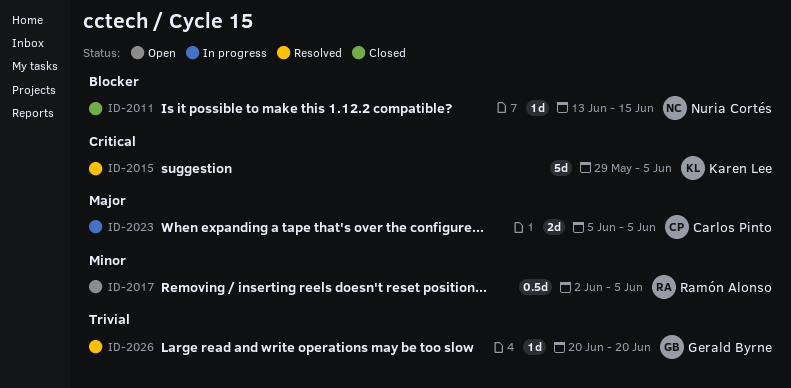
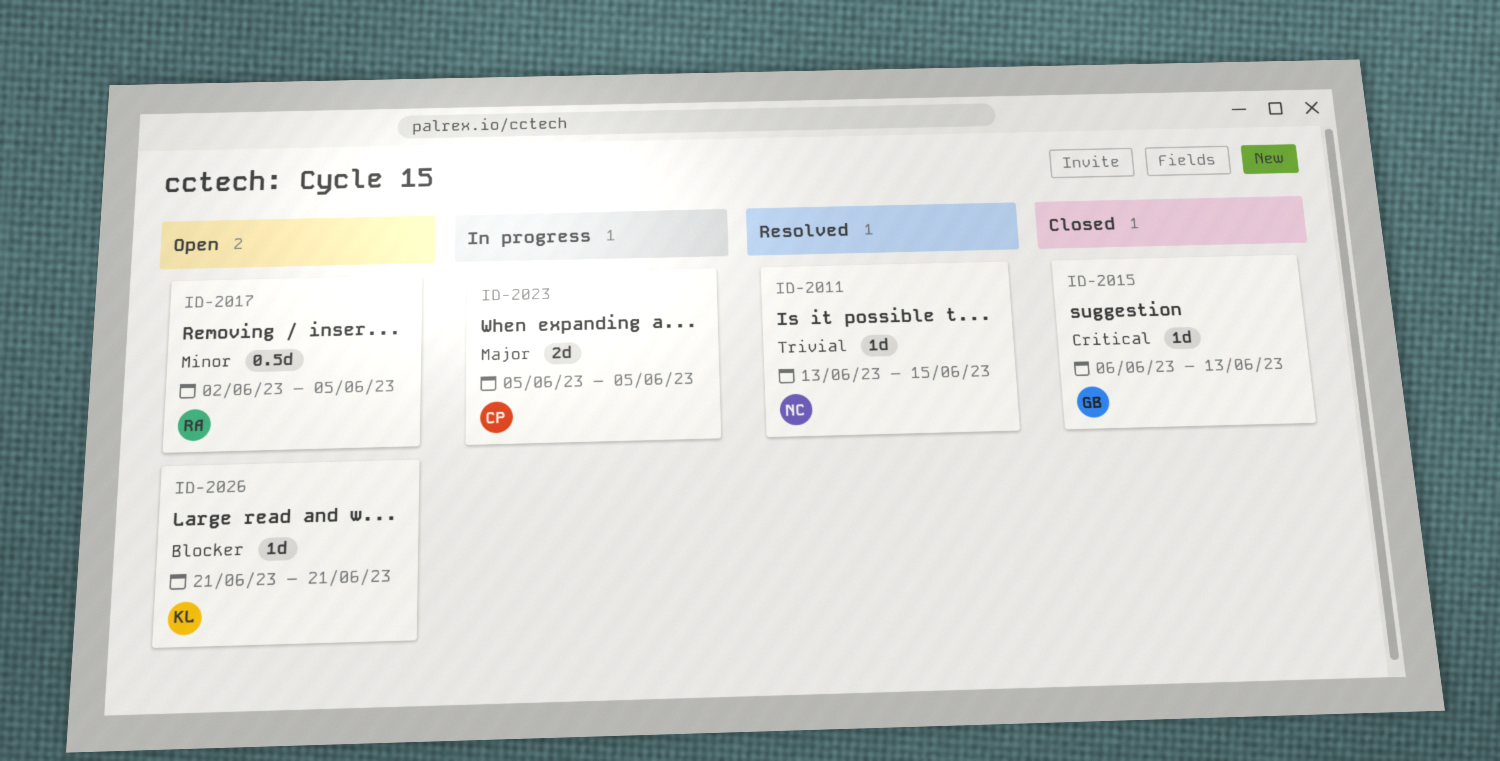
ID-2011, status: Closed -> Resolved
ID-2011, priority: Blocker -> Trivial
ID-2015, status: Resolved -> Closed
ID-2015, owner: Karen Lee -> Gerald Byrne
ID-2015, estimate: 5d -> 1d
ID-2015, start: May 29 -> Jun 6
ID-2015, due: Jun 5 -> Jun 13
ID-2026, status: Resolved -> Open
ID-2026, owner: Gerald Byrne -> Karen Lee
ID-2026, priority: Trivial -> Blocker
ID-2026, start: Jun 20 -> Jun 21
ID-2026, due: Jun 20 -> Jun 21

